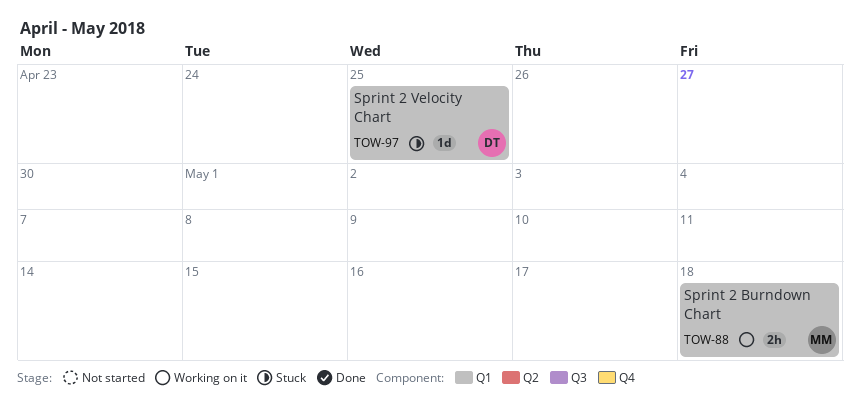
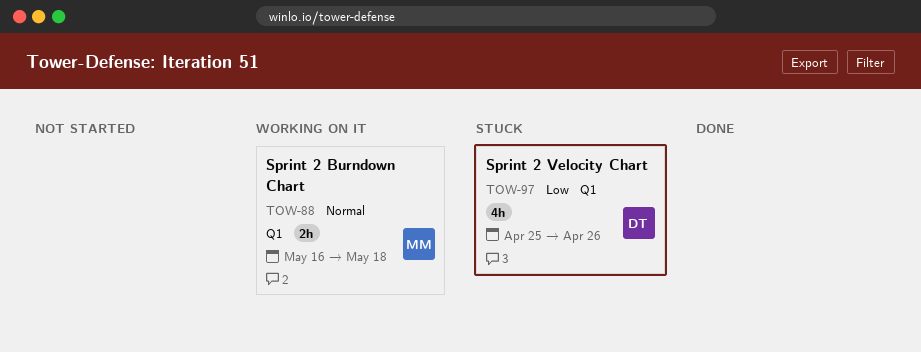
TOW-97, estimate: 1d -> 4h
TOW-97, due: Apr 25 -> Apr 26

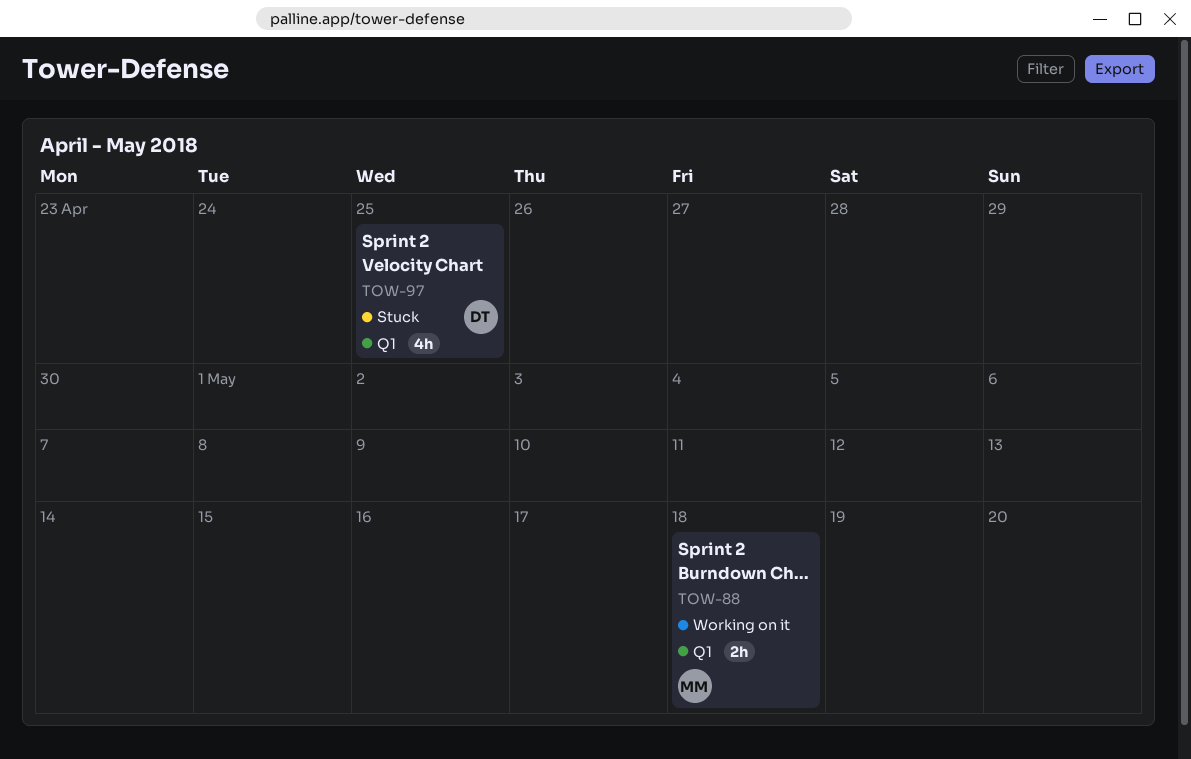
TOW-97, due: Apr 26 -> Apr 25

